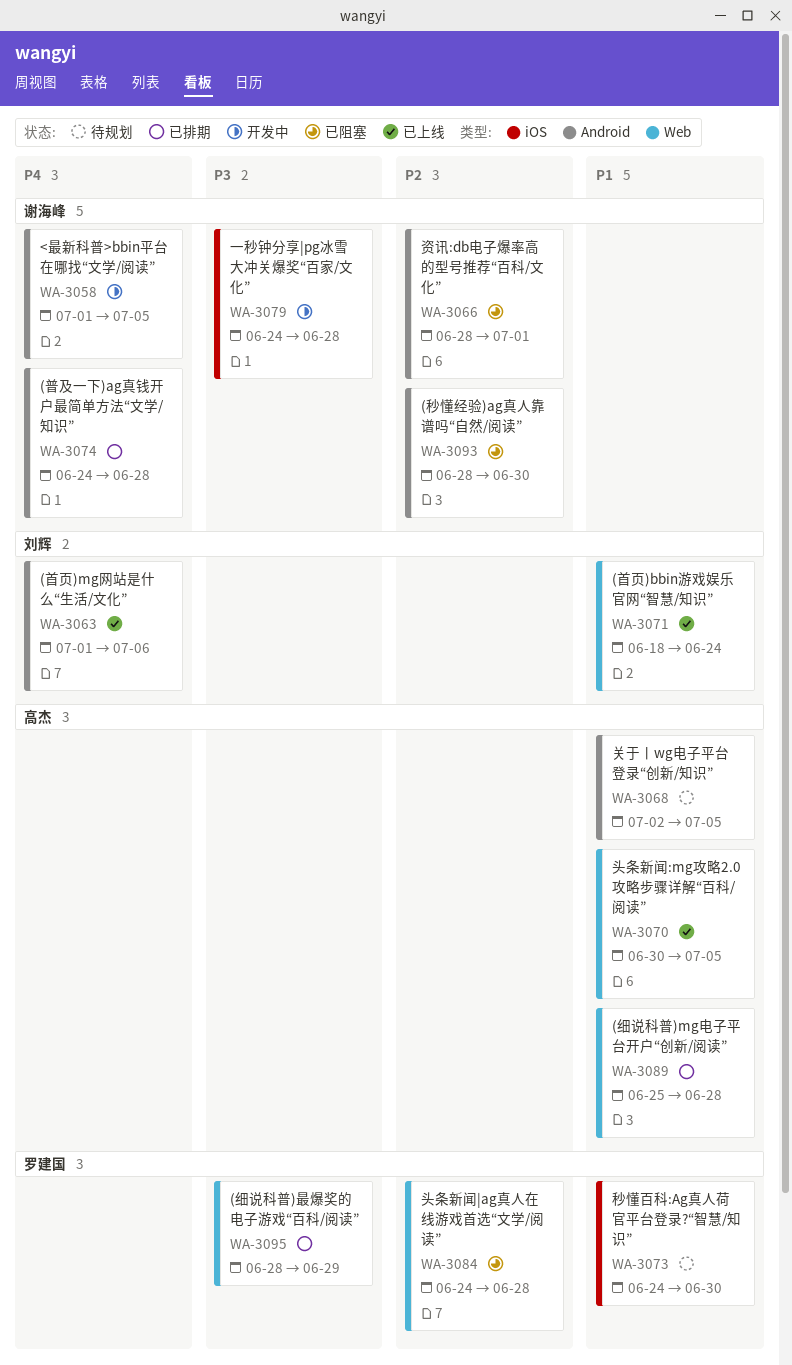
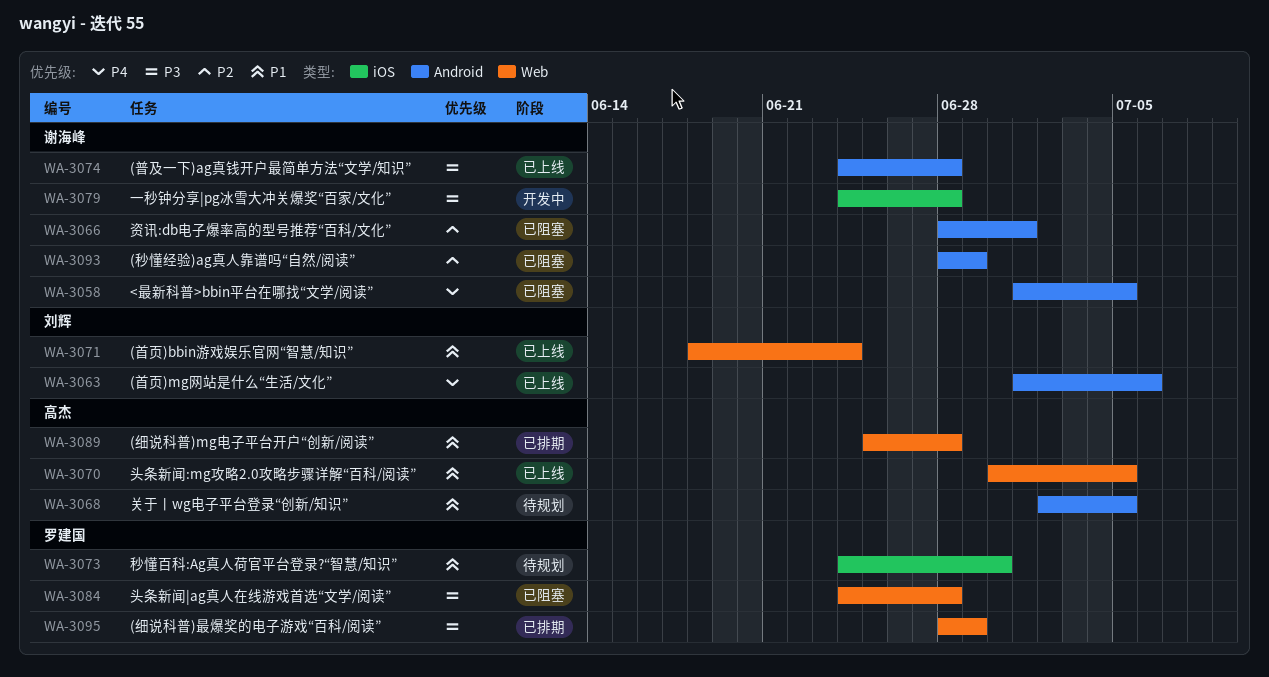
WA-3058, status: 开发中 -> 已阻塞
WA-3074, status: 已排期 -> 已上线
WA-3074, priority: P4 -> P3
WA-3084, priority: P2 -> P3
WA-3093, due: Jun 30 -> Jun 29

